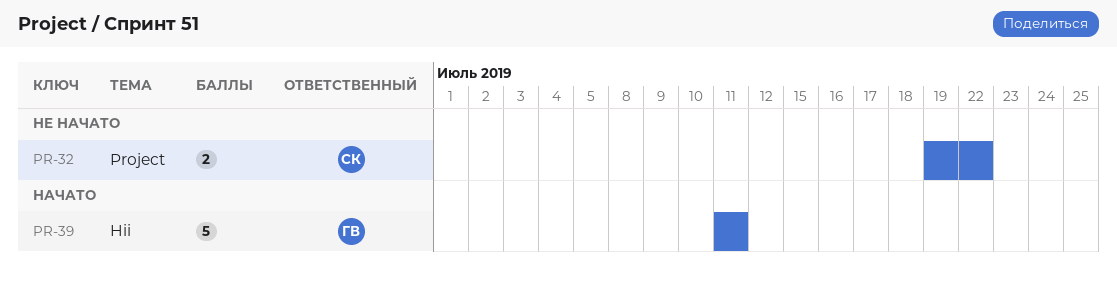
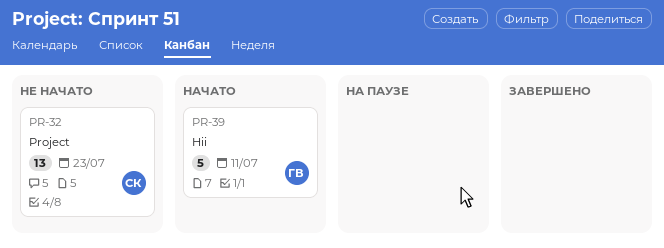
PR-32, estimate: 2 -> 13
PR-32, due: Jul 22 -> Jul 23

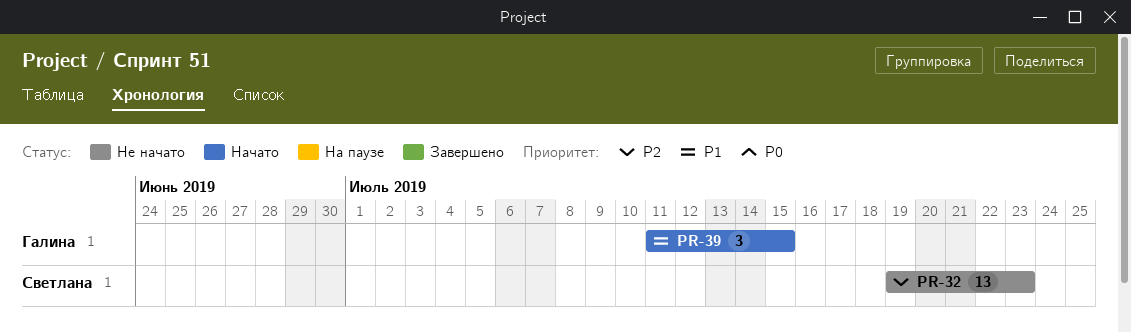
PR-39, estimate: 5 -> 3
PR-39, due: Jul 11 -> Jul 15

